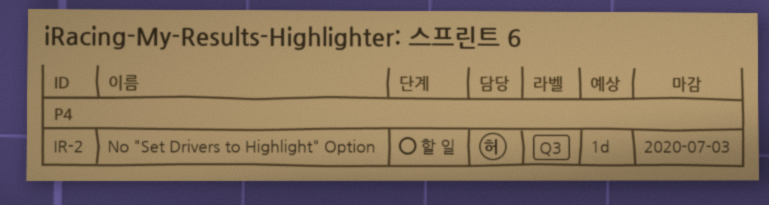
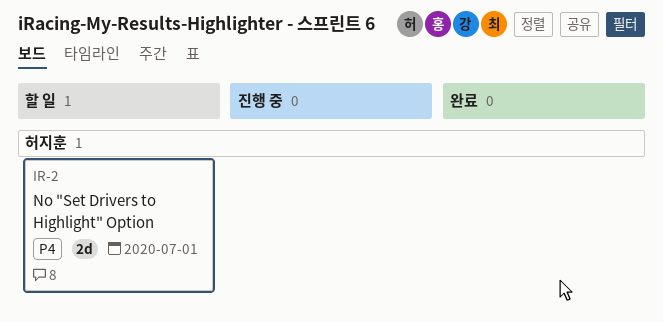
IR-2, estimate: 1d -> 2d
IR-2, due: Jul 3 -> Jul 1

